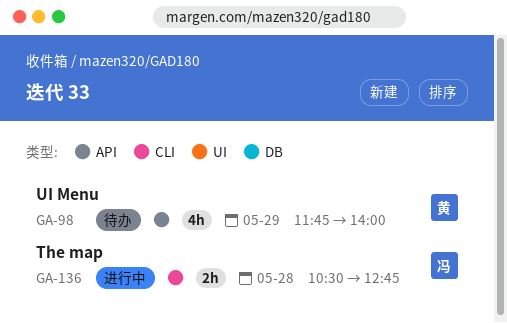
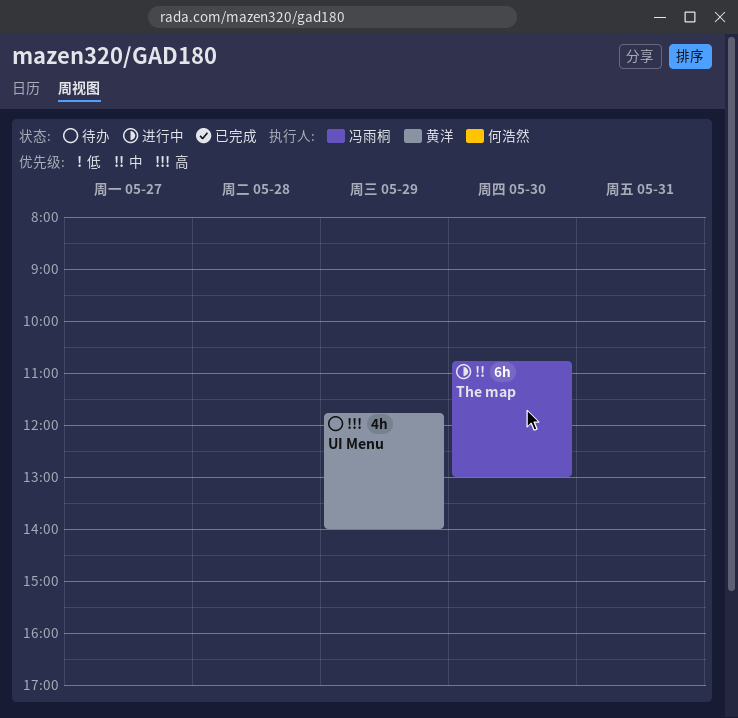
The map, estimate: 2h -> 6h
The map, day: May 28 -> May 30
The map, begins: 10:30 -> 10:45
The map, ends: 12:45 -> 13:00

